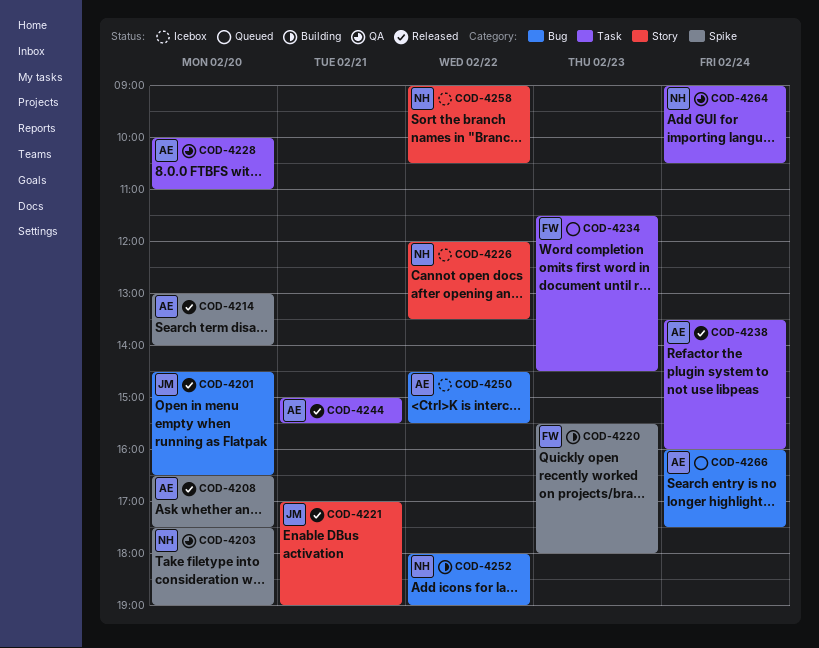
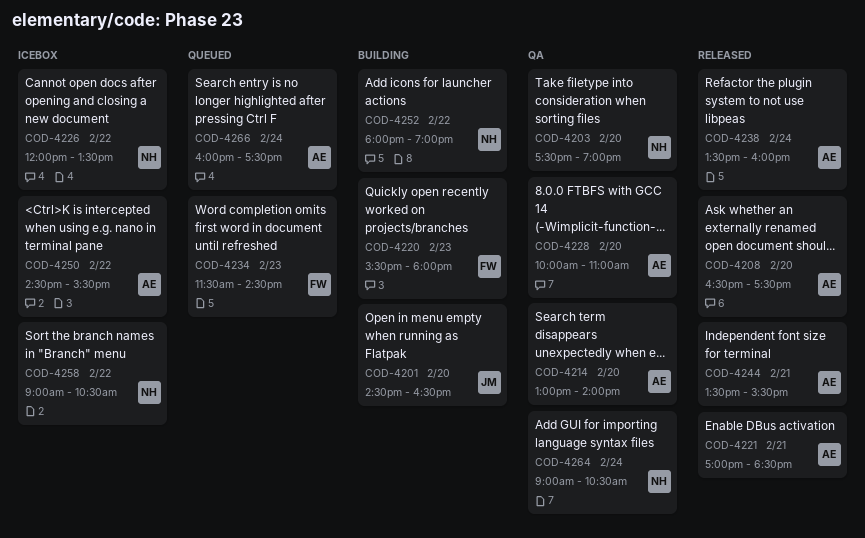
COD-4201, status: Released -> Building
COD-4214, status: Released -> QA
COD-4221, owner: JM -> AE
COD-4221, ends: 19:00 -> 18:30
COD-4244, begins: 15:00 -> 13:30

